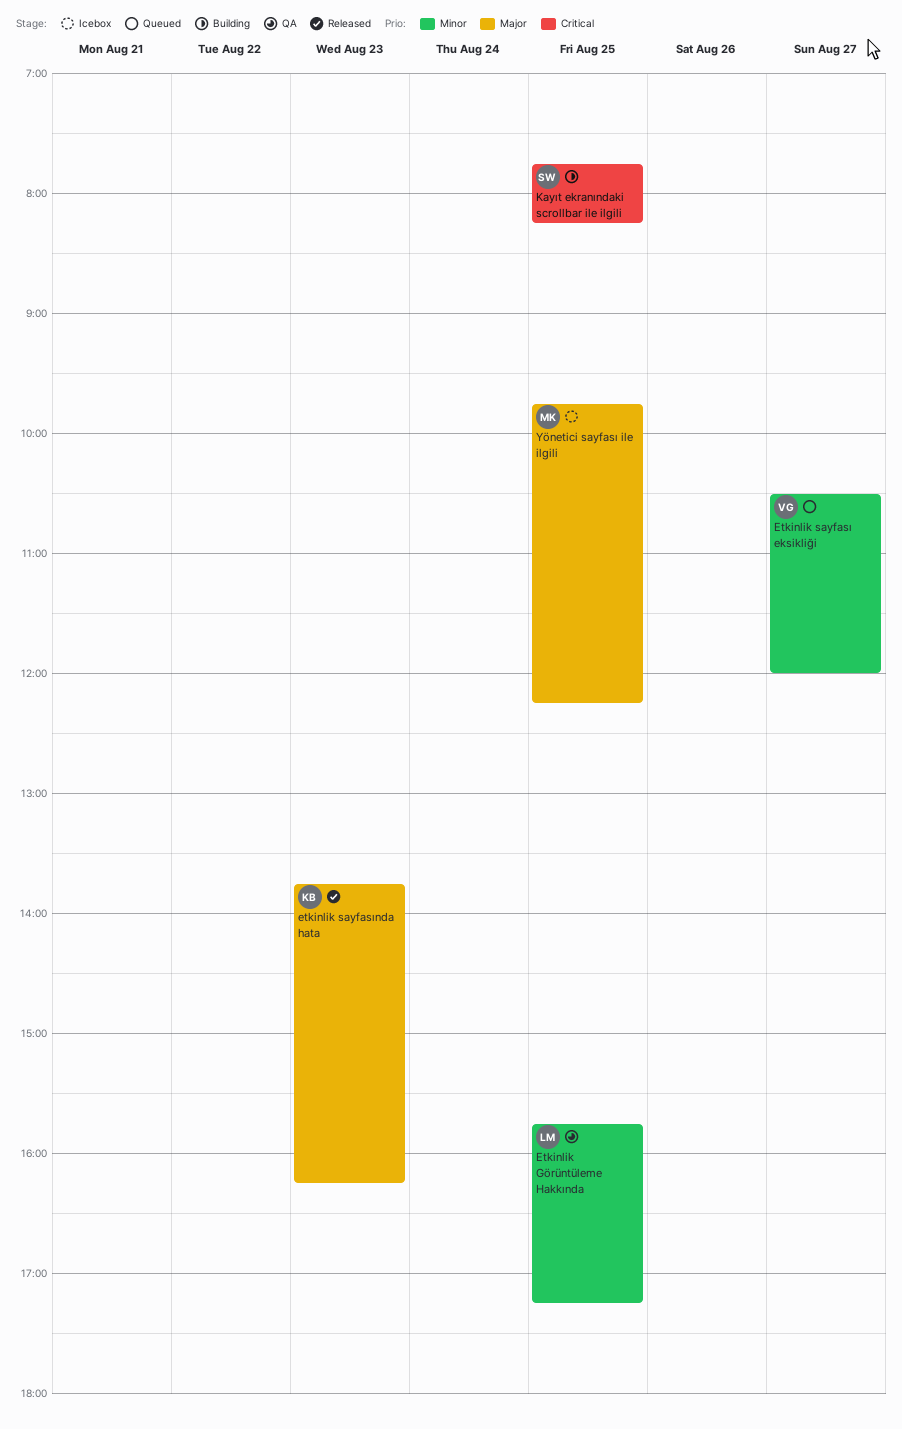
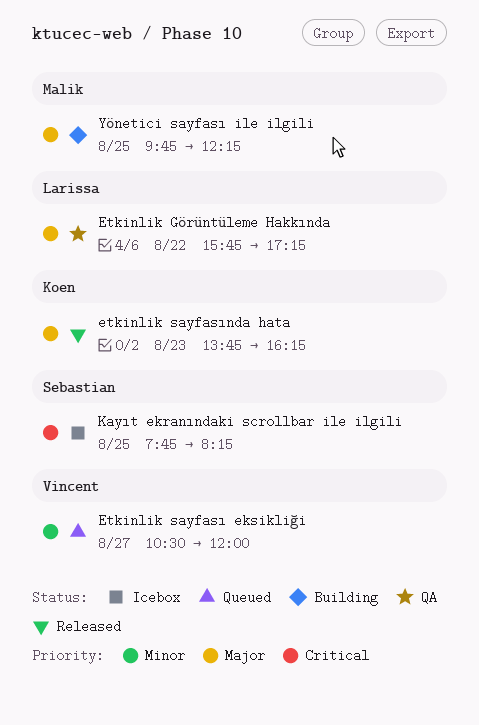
Etkinlik Görüntüleme Hakkında, priority: Minor -> Major
Etkinlik Görüntüleme Hakkında, day: Aug 25 -> Aug 22
Kayıt ekranındaki scrollbar ile ilgili, status: Building -> Icebox
Yönetici sayfası ile ilgili, status: Icebox -> Building

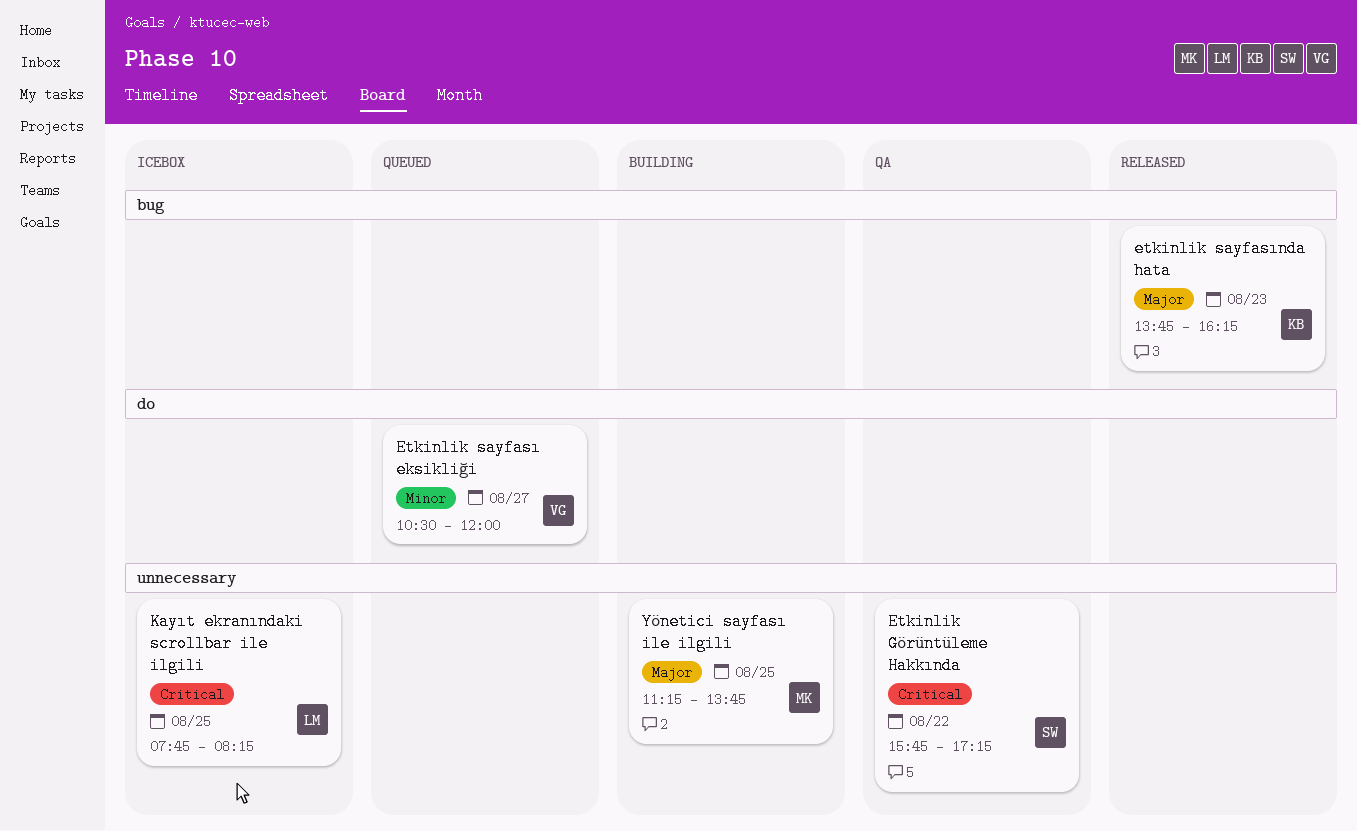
Etkinlik Görüntüleme Hakkında, owner: Larissa -> Sebastian
Etkinlik Görüntüleme Hakkında, priority: Major -> Critical
Kayıt ekranındaki scrollbar ile ilgili, owner: Sebastian -> Larissa
Yönetici sayfası ile ilgili, begins: 09:45 -> 11:15
Yönetici sayfası ile ilgili, ends: 12:15 -> 13:45

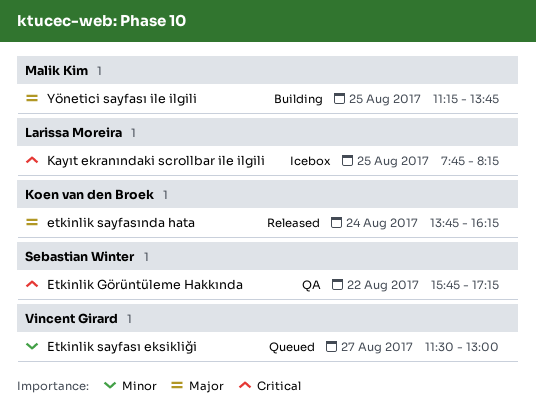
Etkinlik sayfası eksikliği, begins: 10:30 -> 11:30
Etkinlik sayfası eksikliği, ends: 12:00 -> 13:00
etkinlik sayfasında hata, day: Aug 23 -> Aug 24

